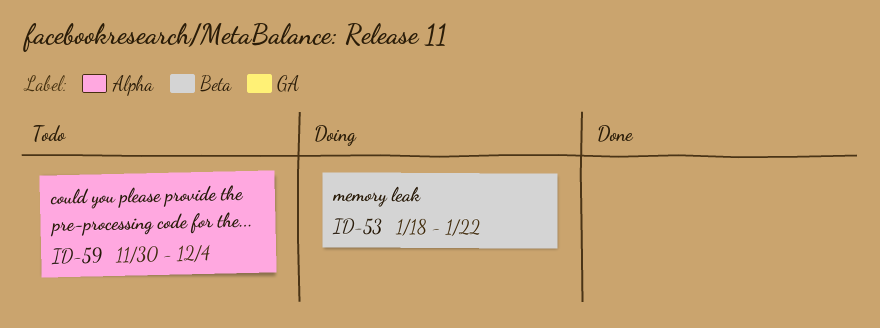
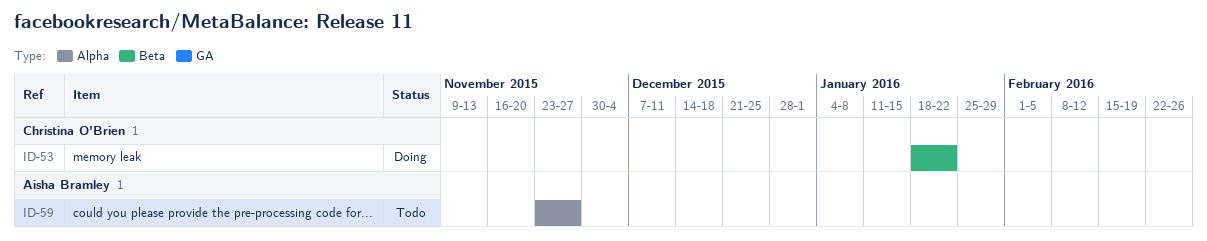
ID-59, start: Nov 30 -> Nov 23
ID-59, due: Dec 4 -> Nov 27

